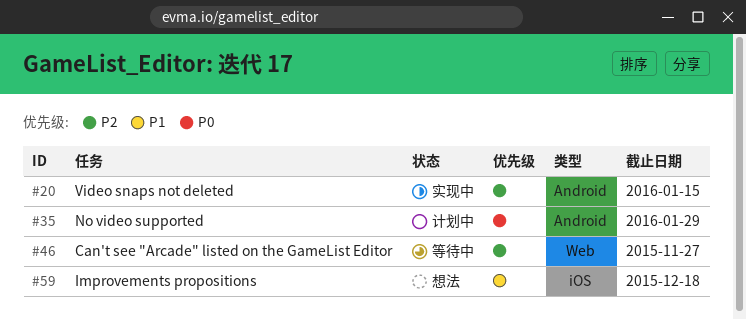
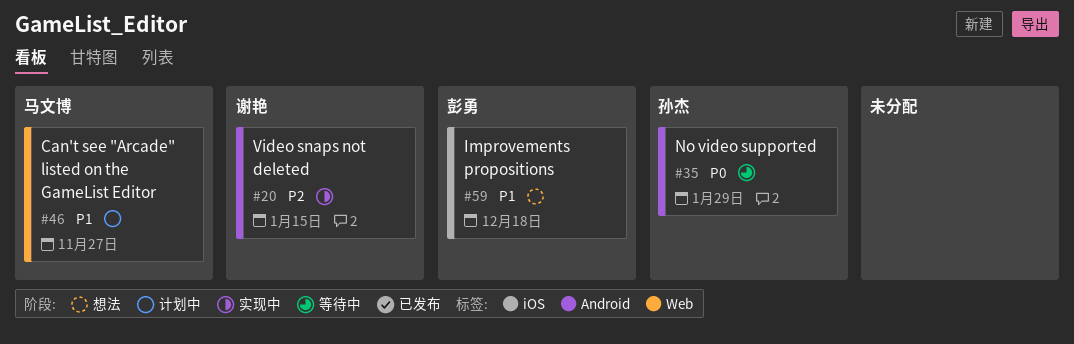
#35, status: 计划中 -> 等待中
#46, status: 等待中 -> 计划中
#46, priority: P2 -> P1

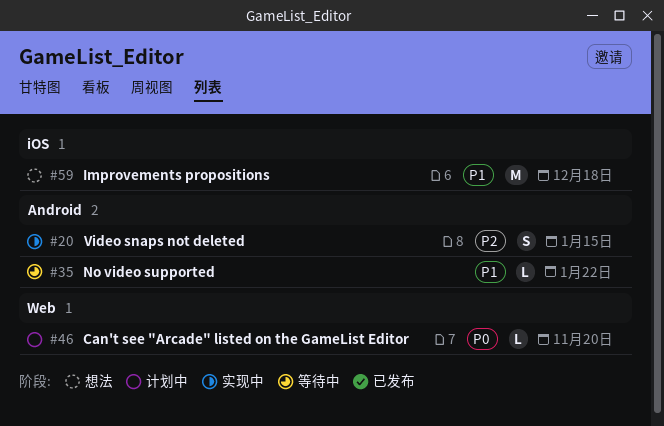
#35, priority: P0 -> P1
#35, due: Jan 29 -> Jan 22
#46, priority: P1 -> P0
#46, due: Nov 27 -> Nov 20

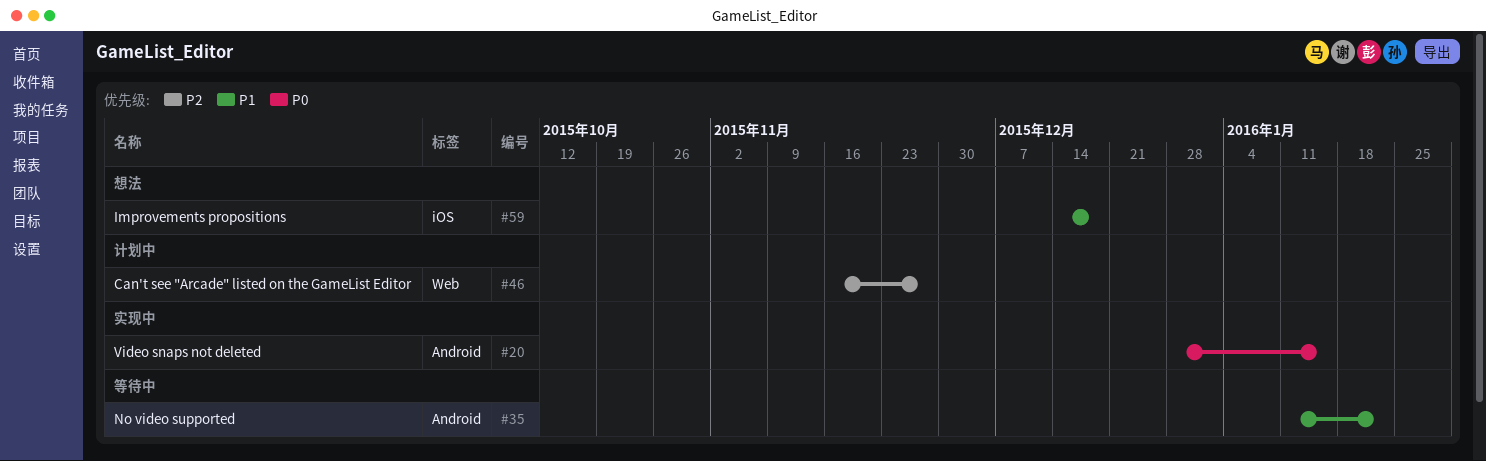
#20, priority: P2 -> P0
#46, priority: P0 -> P2
#46, due: Nov 20 -> Nov 27

